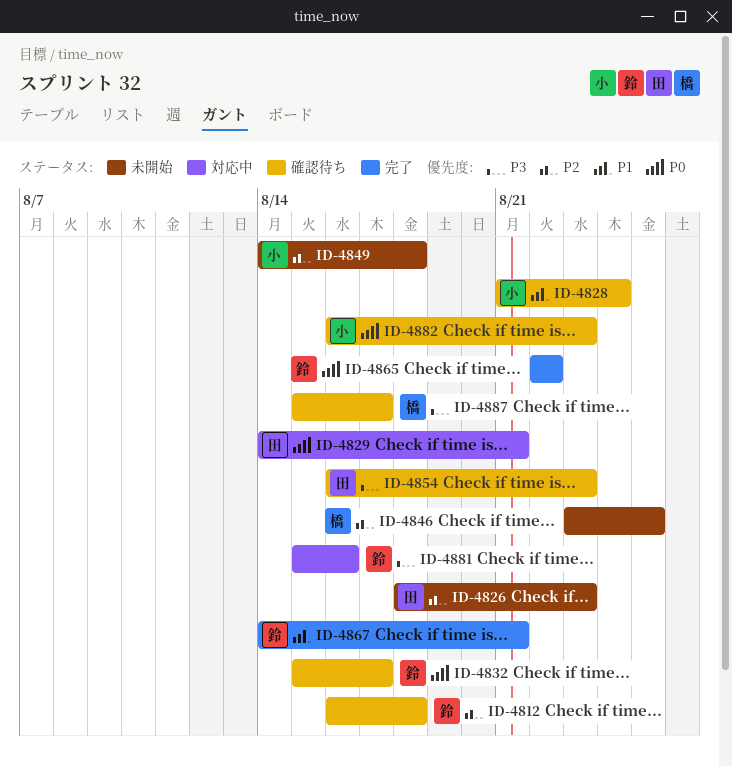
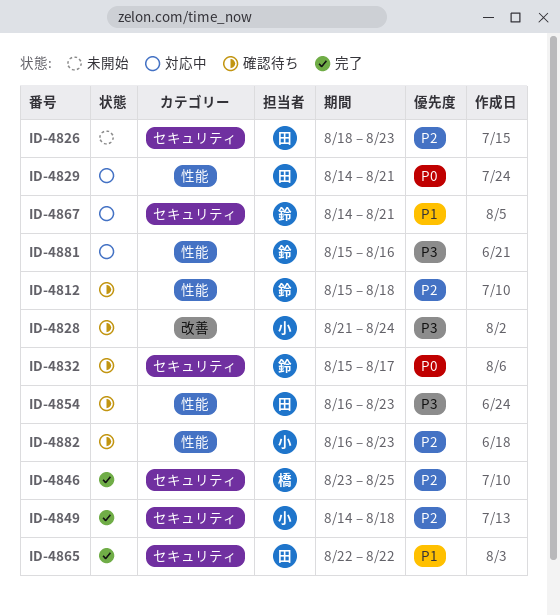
ID-4812, start: Aug 16 -> Aug 15
ID-4828, priority: P1 -> P3
ID-4846, status: 未開始 -> 完了
ID-4849, status: 未開始 -> 完了
ID-4865, owner: 鈴 -> 田
ID-4865, priority: P0 -> P1
ID-4867, status: 完了 -> 対応中
ID-4882, priority: P0 -> P2
ID-4887: present -> none

